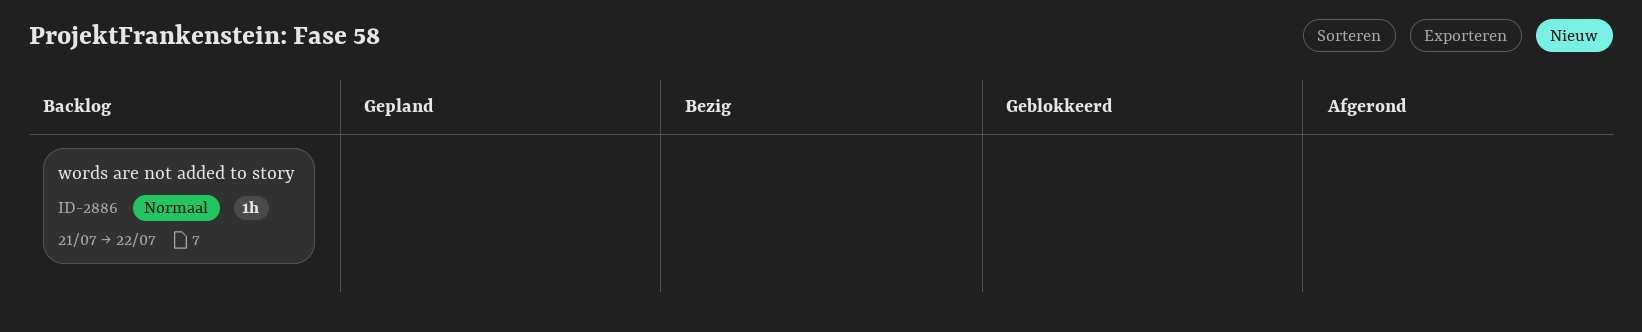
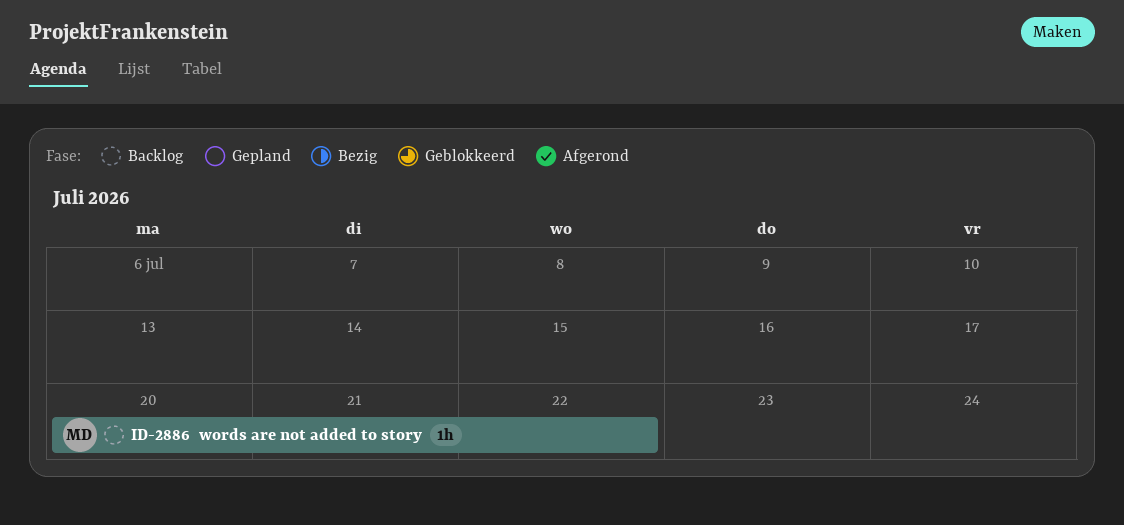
ID-2886, start: Jul 21 -> Jul 20

